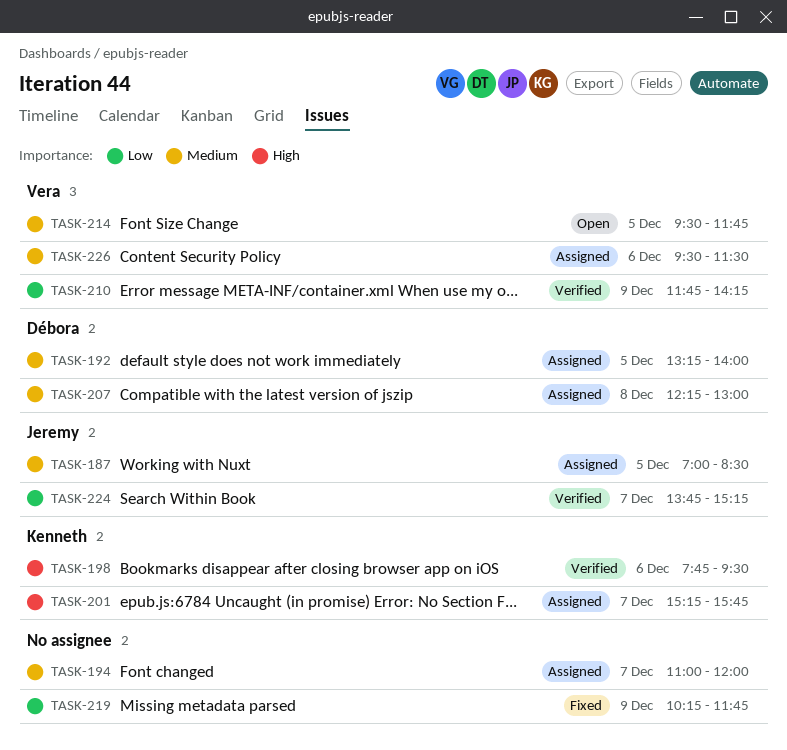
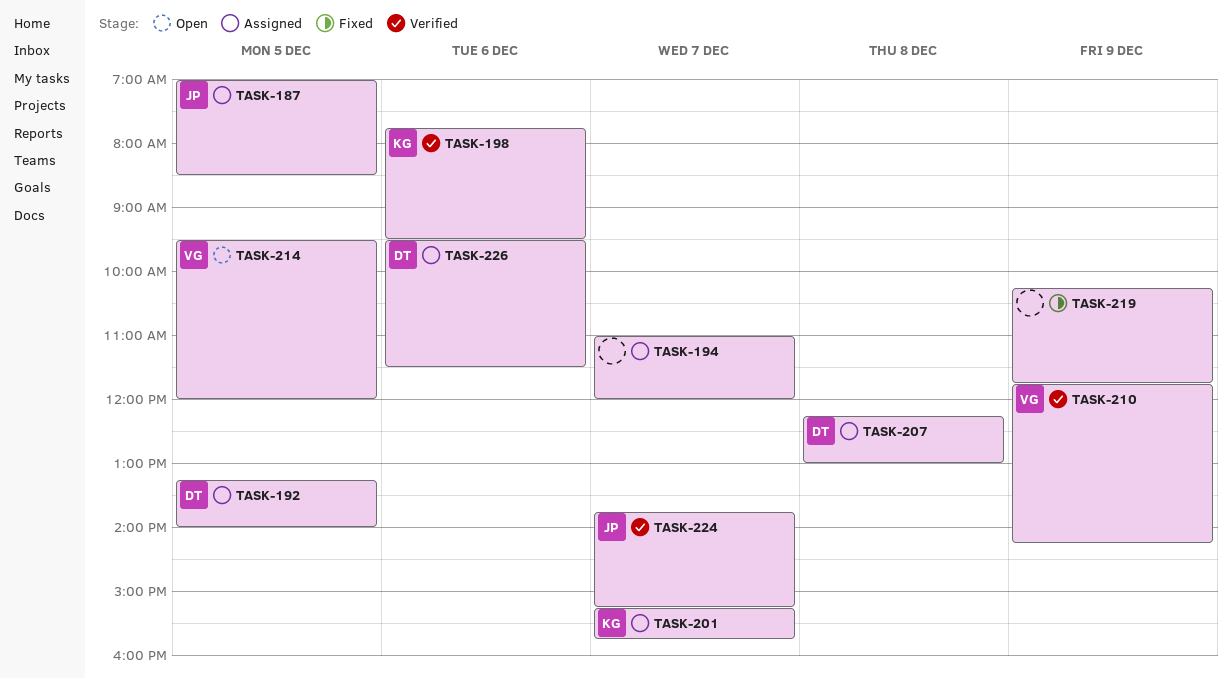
TASK-214, ends: 11:45 -> 12:00
TASK-226, owner: Vera -> Débora

